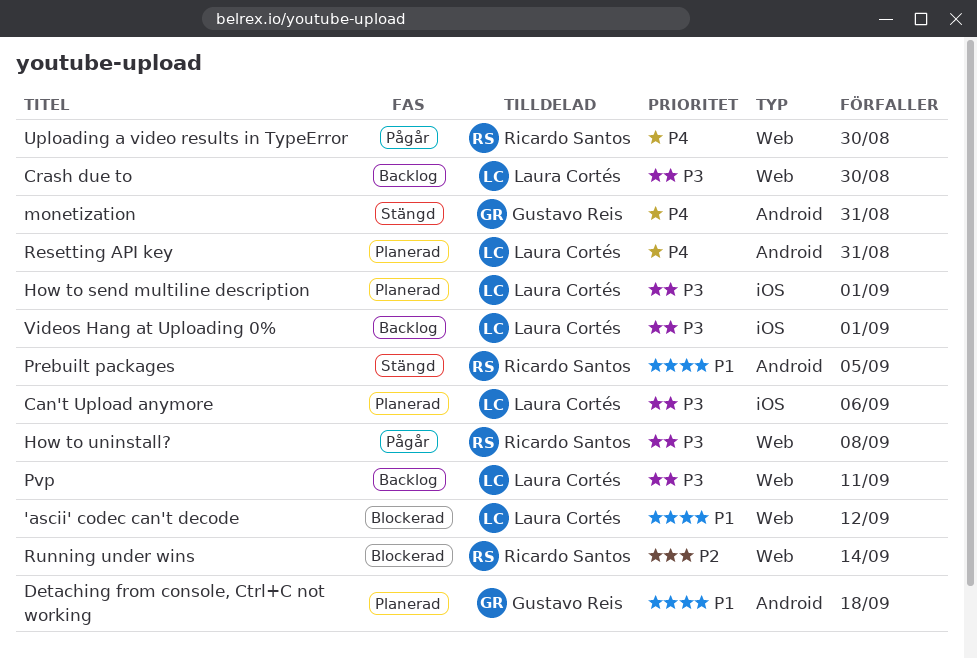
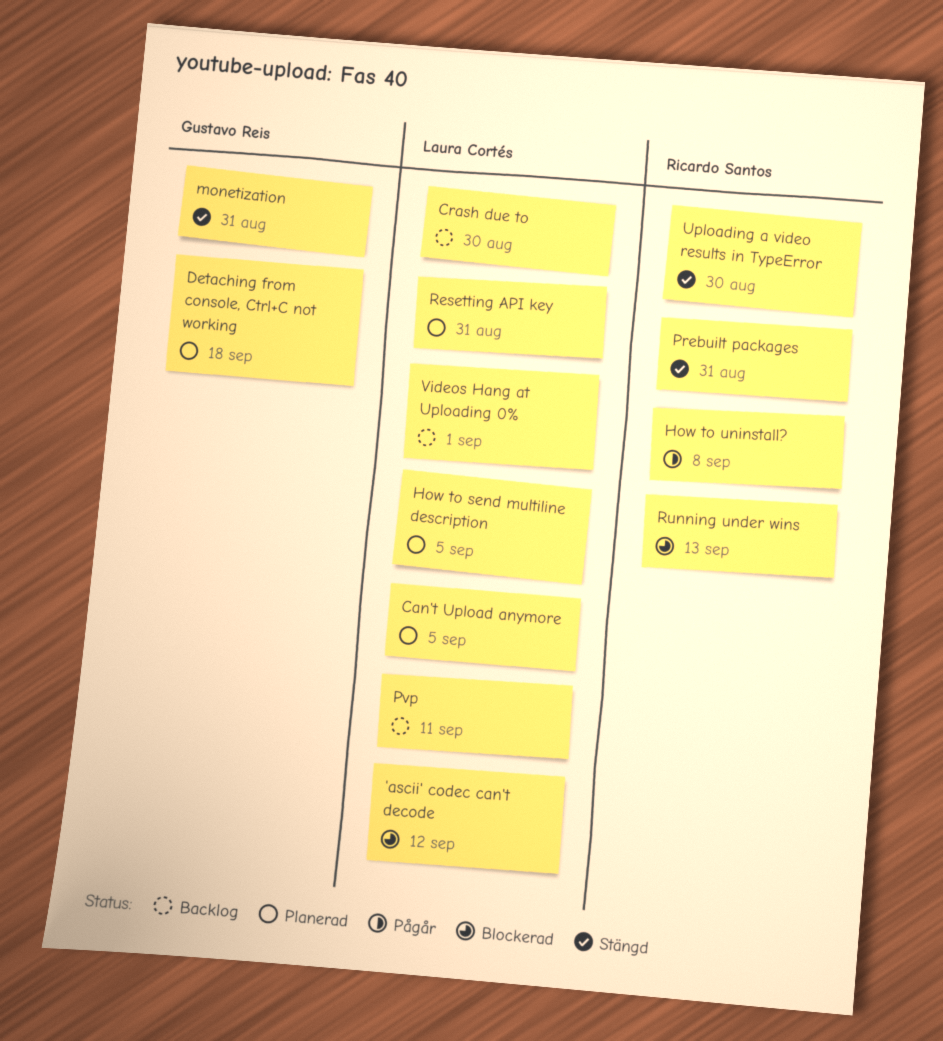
Can't Upload anymore, due: Sep 6 -> Sep 5
How to send multiline description, due: Sep 1 -> Sep 5
Prebuilt packages, due: Sep 5 -> Aug 31
Running under wins, due: Sep 14 -> Sep 13
Uploading a video results in TypeError, status: Pågår -> Stängd

